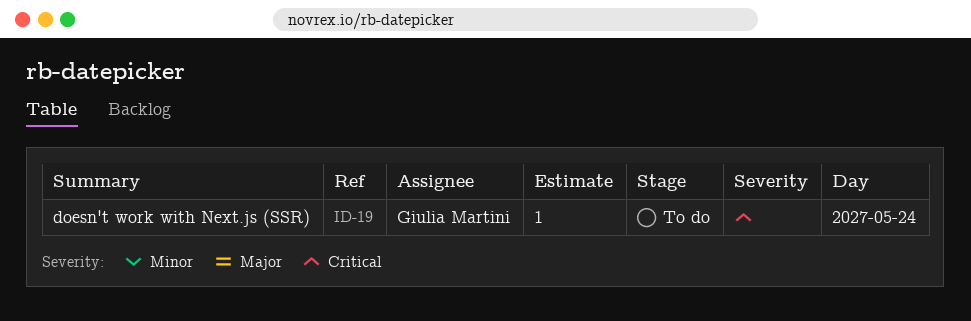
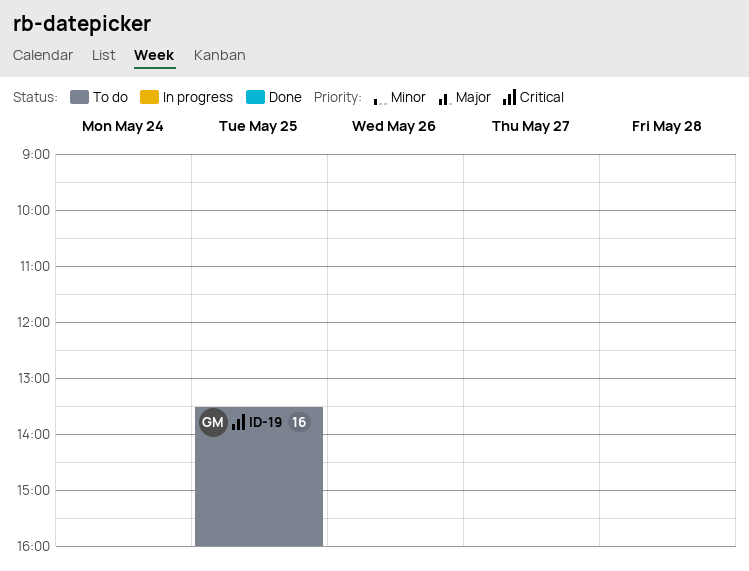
ID-19, estimate: 1 -> 16
ID-19, day: May 24 -> May 25

